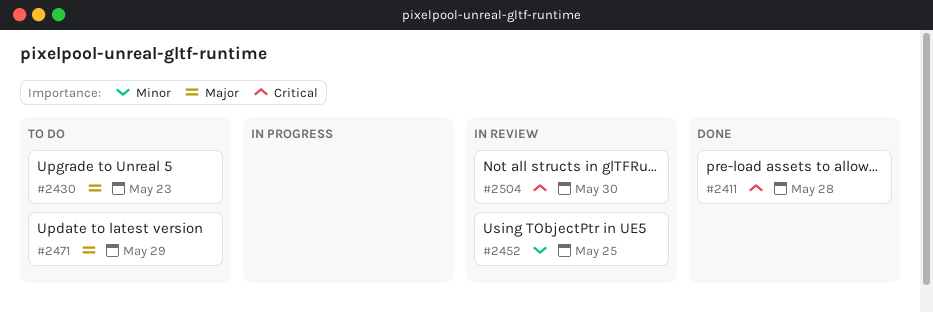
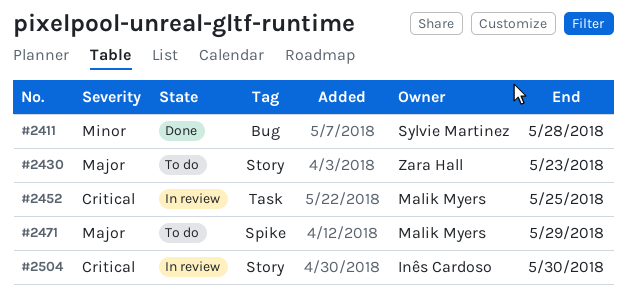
#2411, priority: Critical -> Minor
#2452, priority: Minor -> Critical

